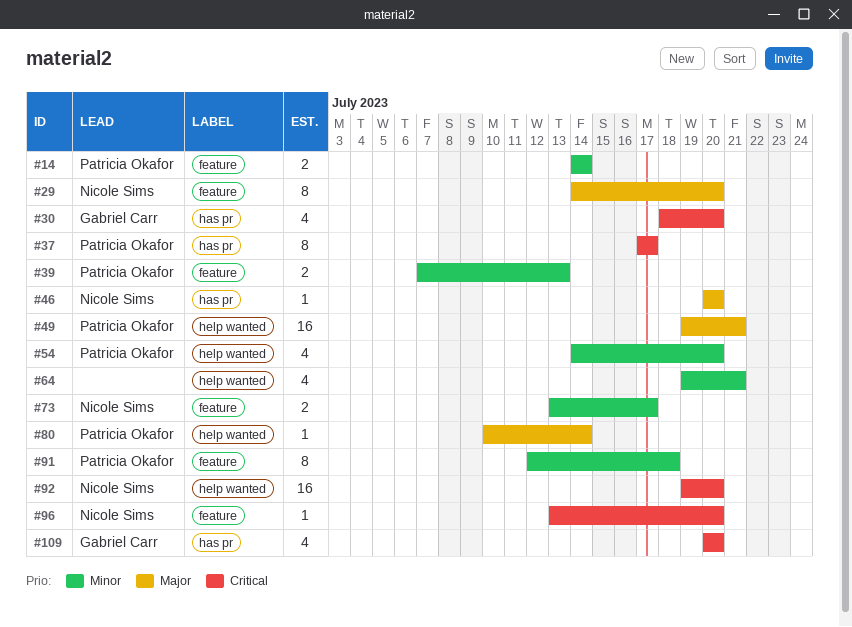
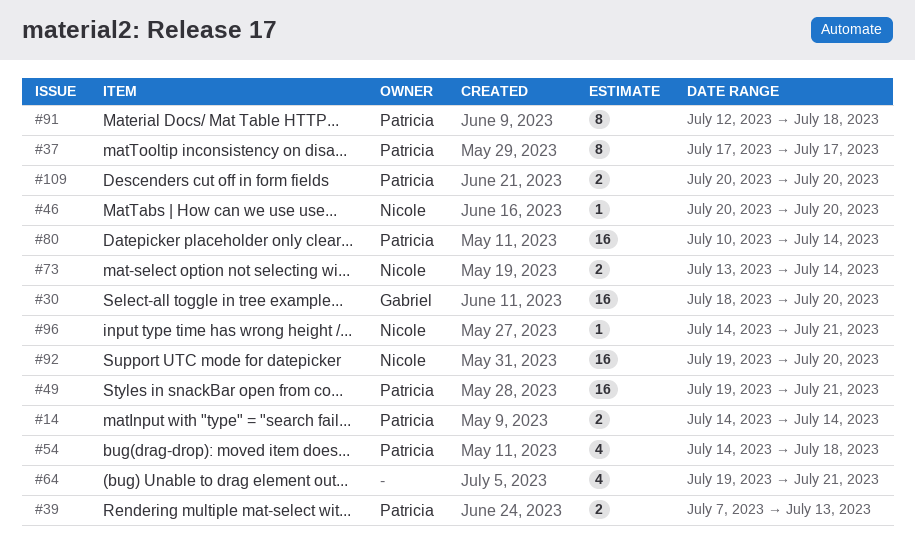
#29: present -> none
#30, estimate: 4 -> 16
#54, due: Jul 20 -> Jul 18
#73, due: Jul 17 -> Jul 14
#80, estimate: 1 -> 16
#96, start: Jul 13 -> Jul 14
#96, due: Jul 20 -> Jul 21
#109, owner: Gabriel Carr -> Patricia Okafor
#109, estimate: 4 -> 2

